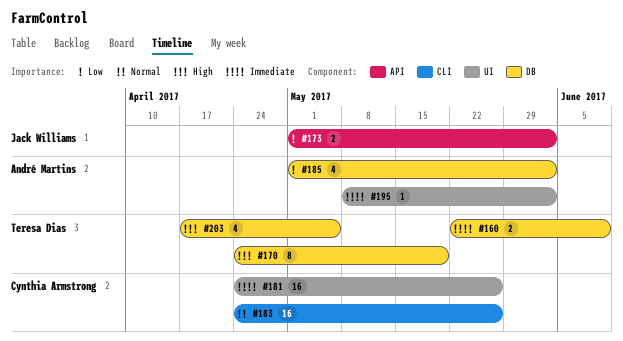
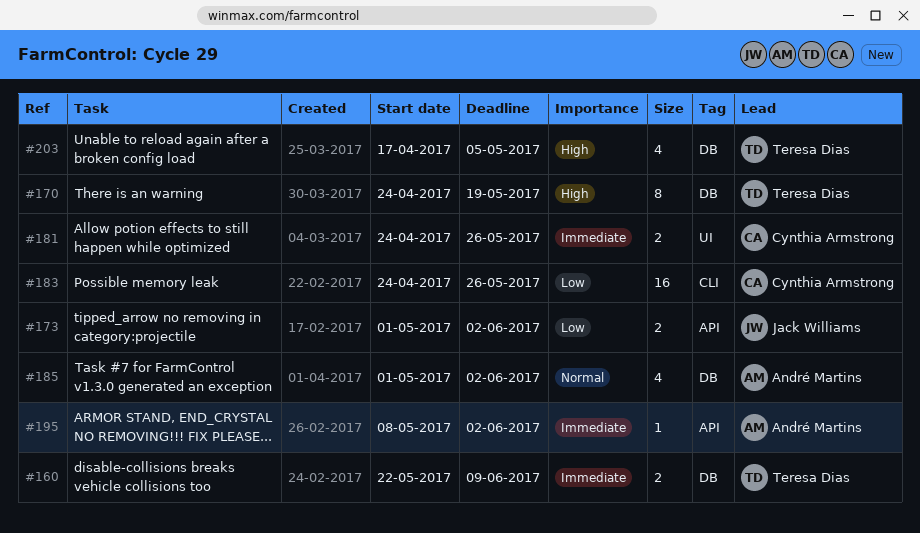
#181, estimate: 16 -> 2
#183, priority: Normal -> Low
#185, priority: Low -> Normal
#195, label: UI -> API

